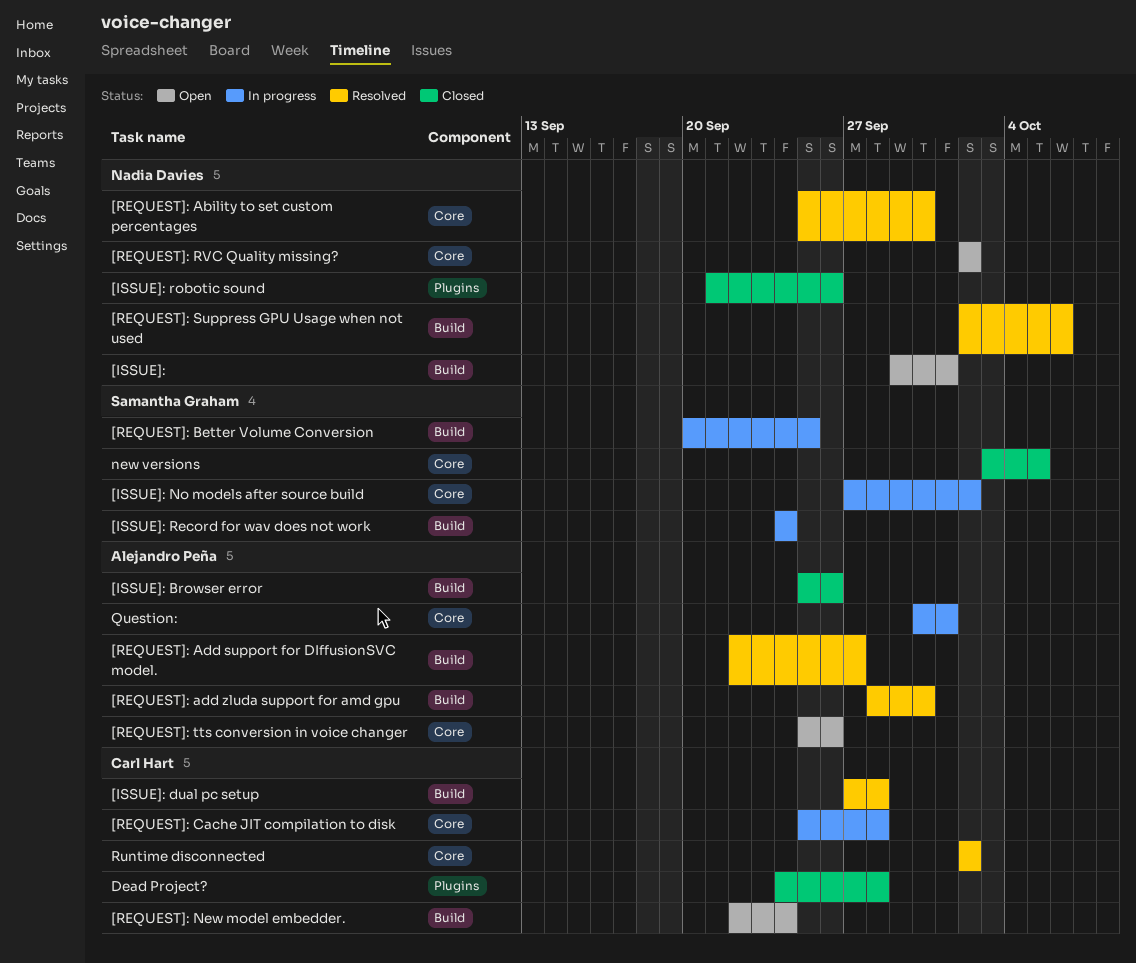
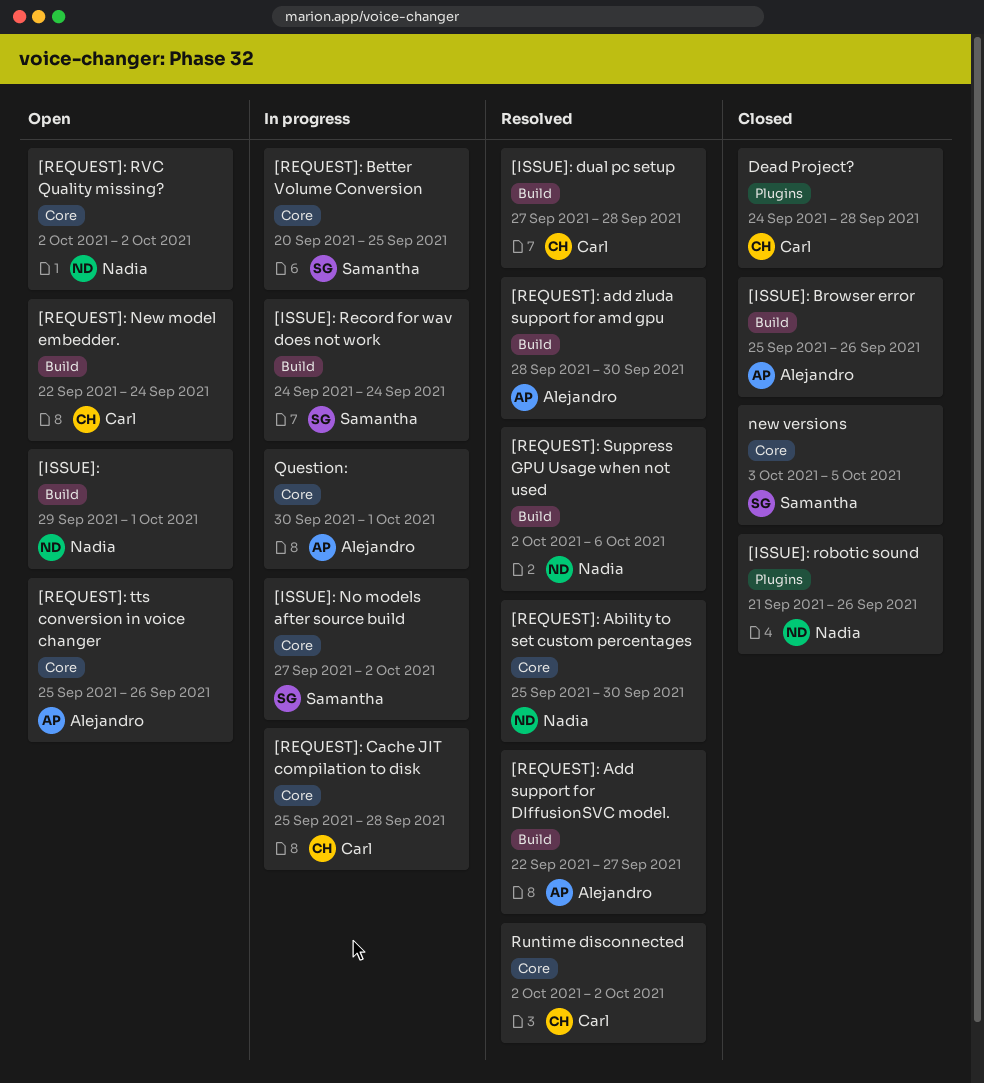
[REQUEST]: Better Volume Conversion, label: Build -> Core

